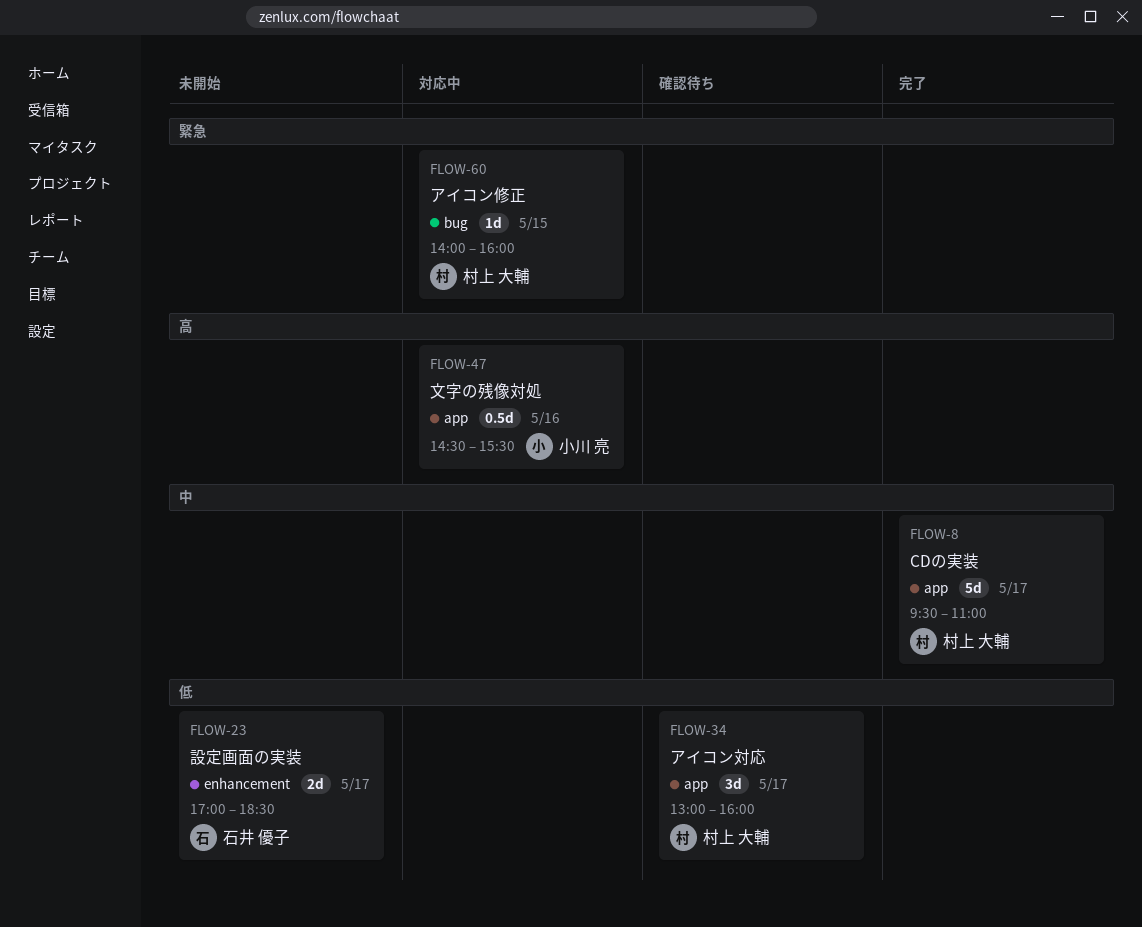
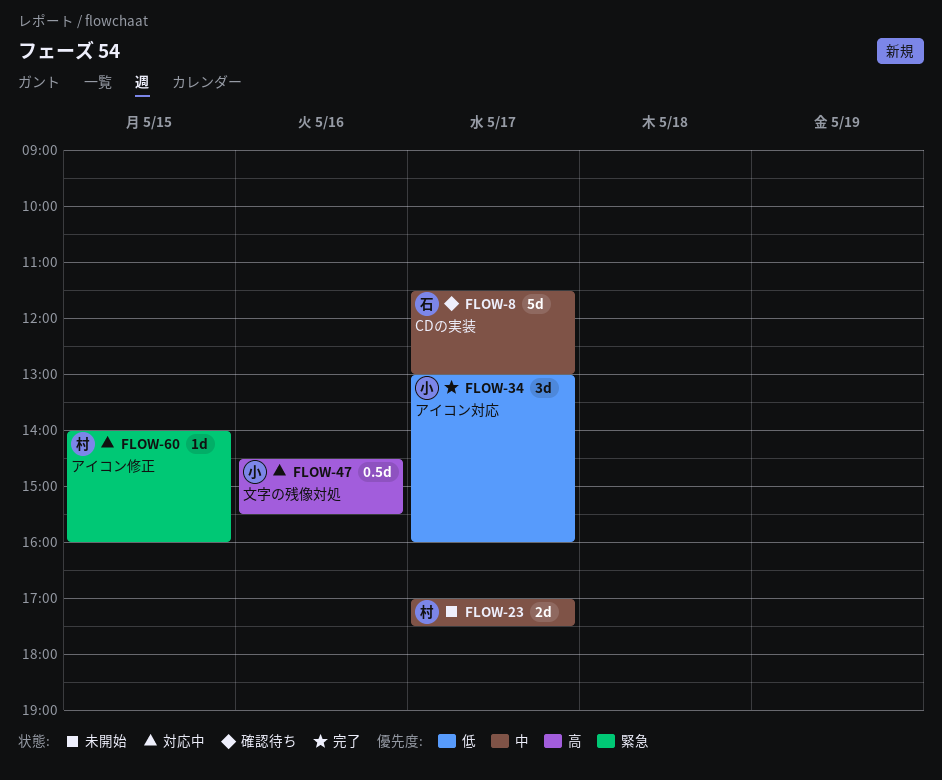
FLOW-8, status: 完了 -> 確認待ち
FLOW-8, owner: 村上 大輔 -> 石井 優子
FLOW-8, begins: 09:30 -> 11:30
FLOW-8, ends: 11:00 -> 13:00
FLOW-23, owner: 石井 優子 -> 村上 大輔
FLOW-23, priority: 低 -> 中
FLOW-23, ends: 18:30 -> 17:30
FLOW-34, status: 確認待ち -> 完了
FLOW-34, owner: 村上 大輔 -> 小川 亮

